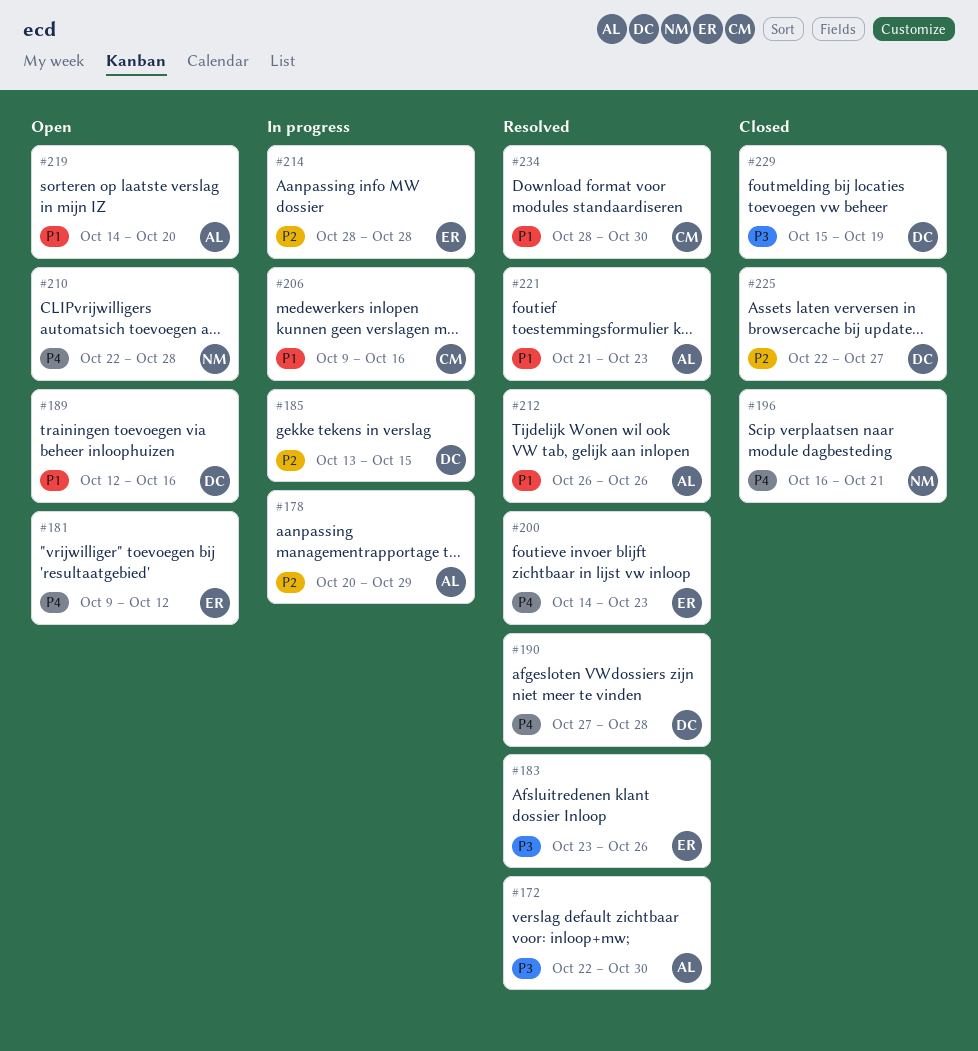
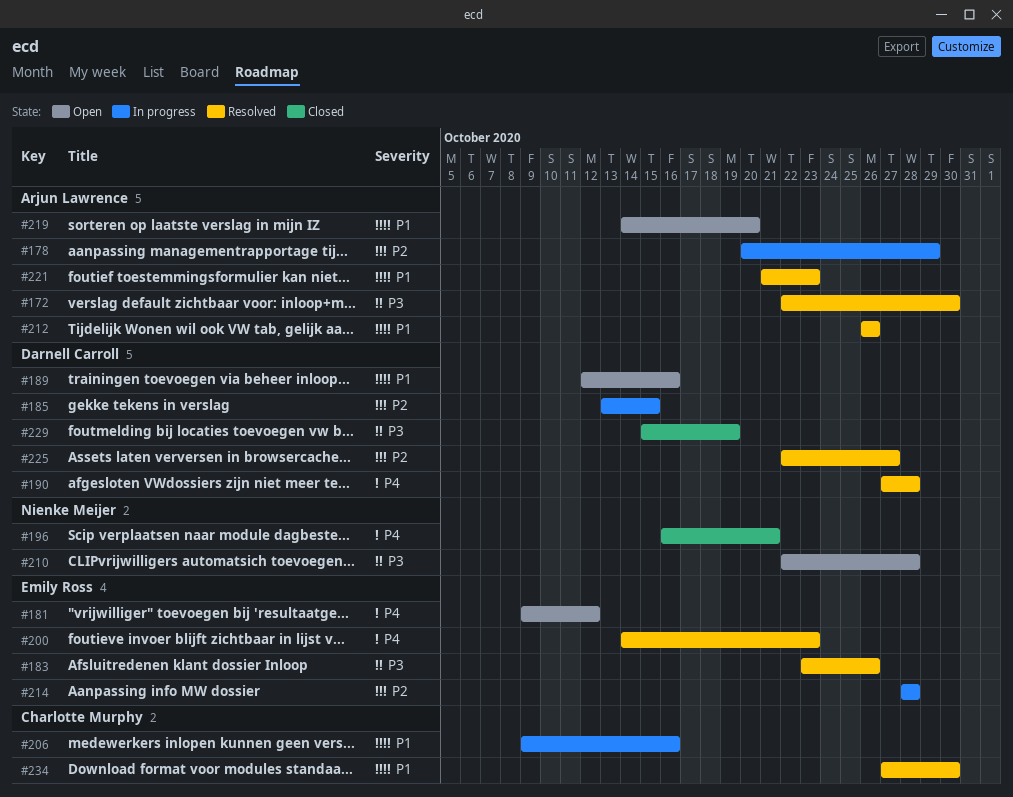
#210, priority: P4 -> P3
#225, status: Closed -> Resolved
#234, start: Oct 28 -> Oct 27

